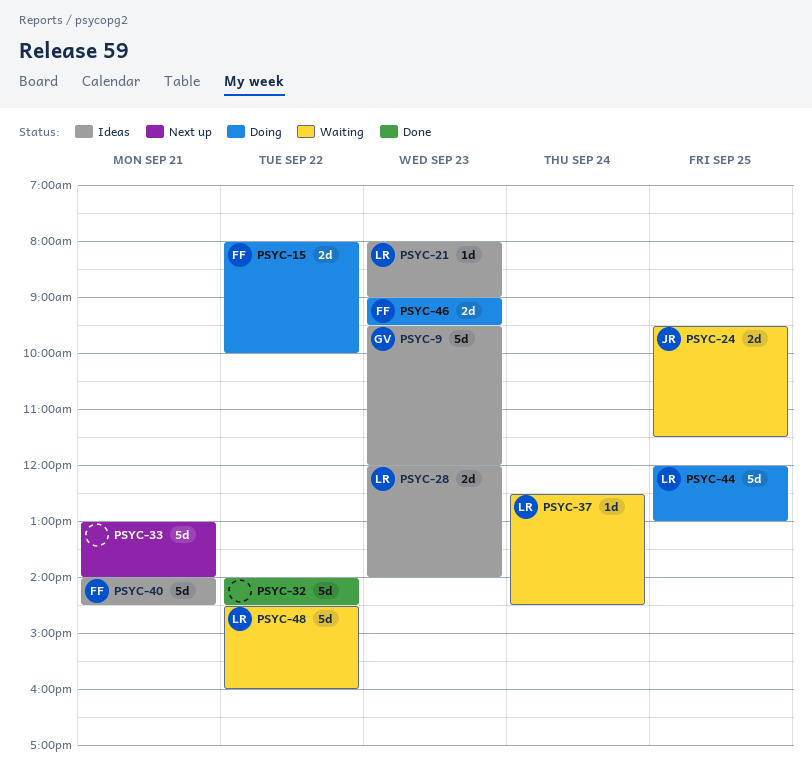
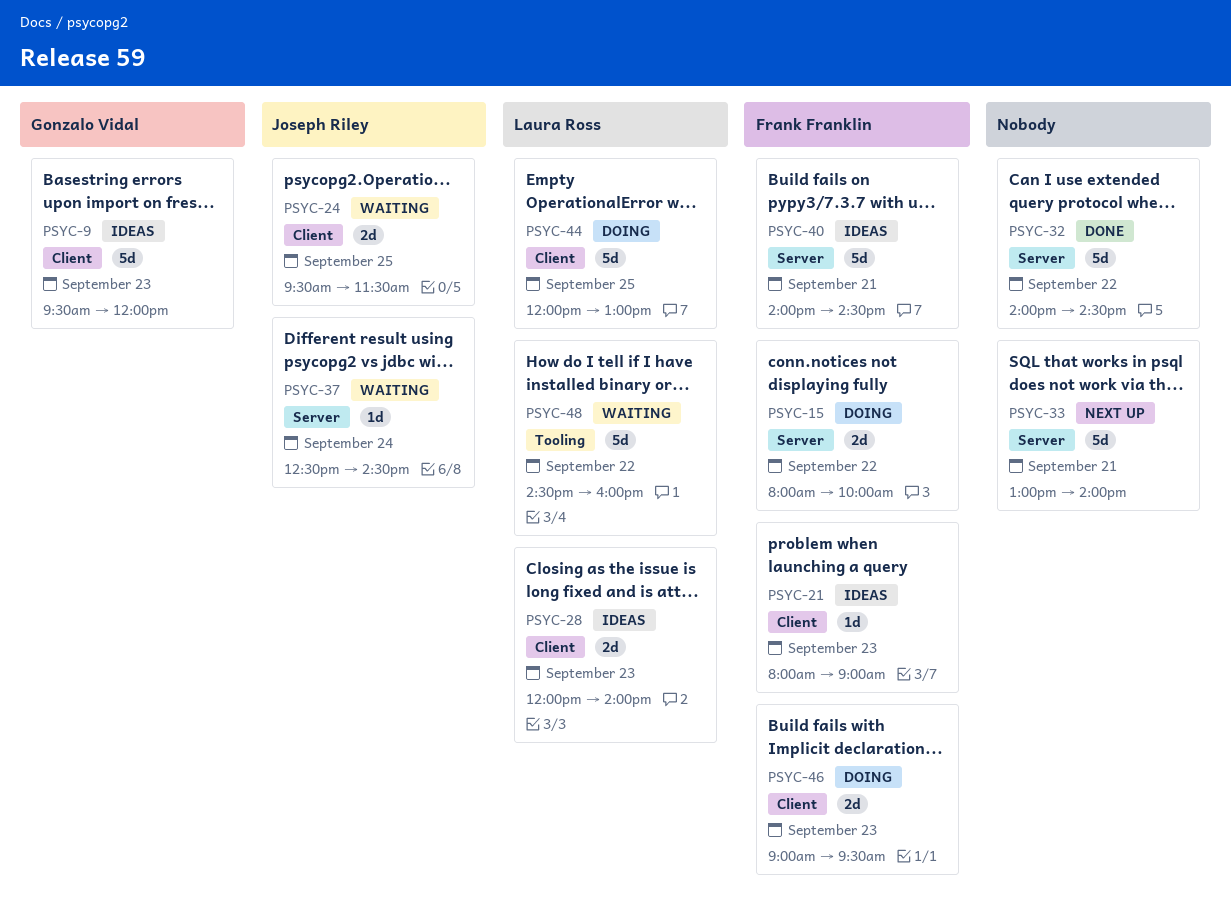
PSYC-21, owner: Laura Ross -> Frank Franklin
PSYC-37, owner: Laura Ross -> Joseph Riley

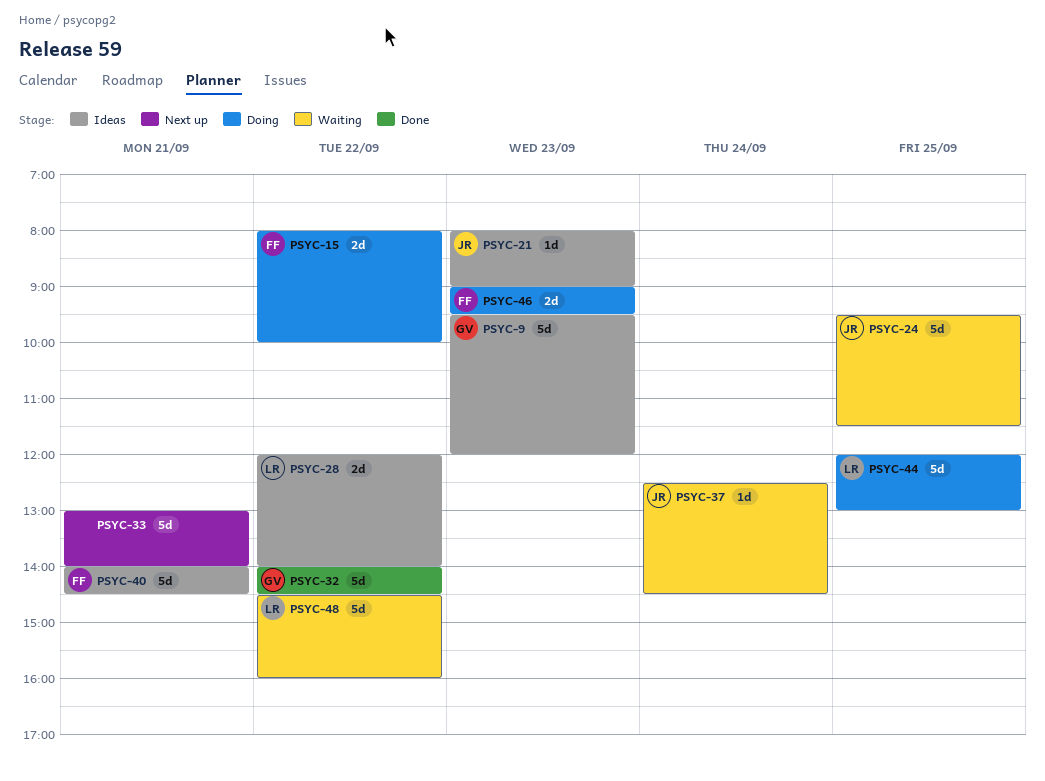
PSYC-21, owner: Frank Franklin -> Joseph Riley
PSYC-24, estimate: 2d -> 5d
PSYC-28, day: Sep 23 -> Sep 22
PSYC-32, owner: none -> Gonzalo Vidal

